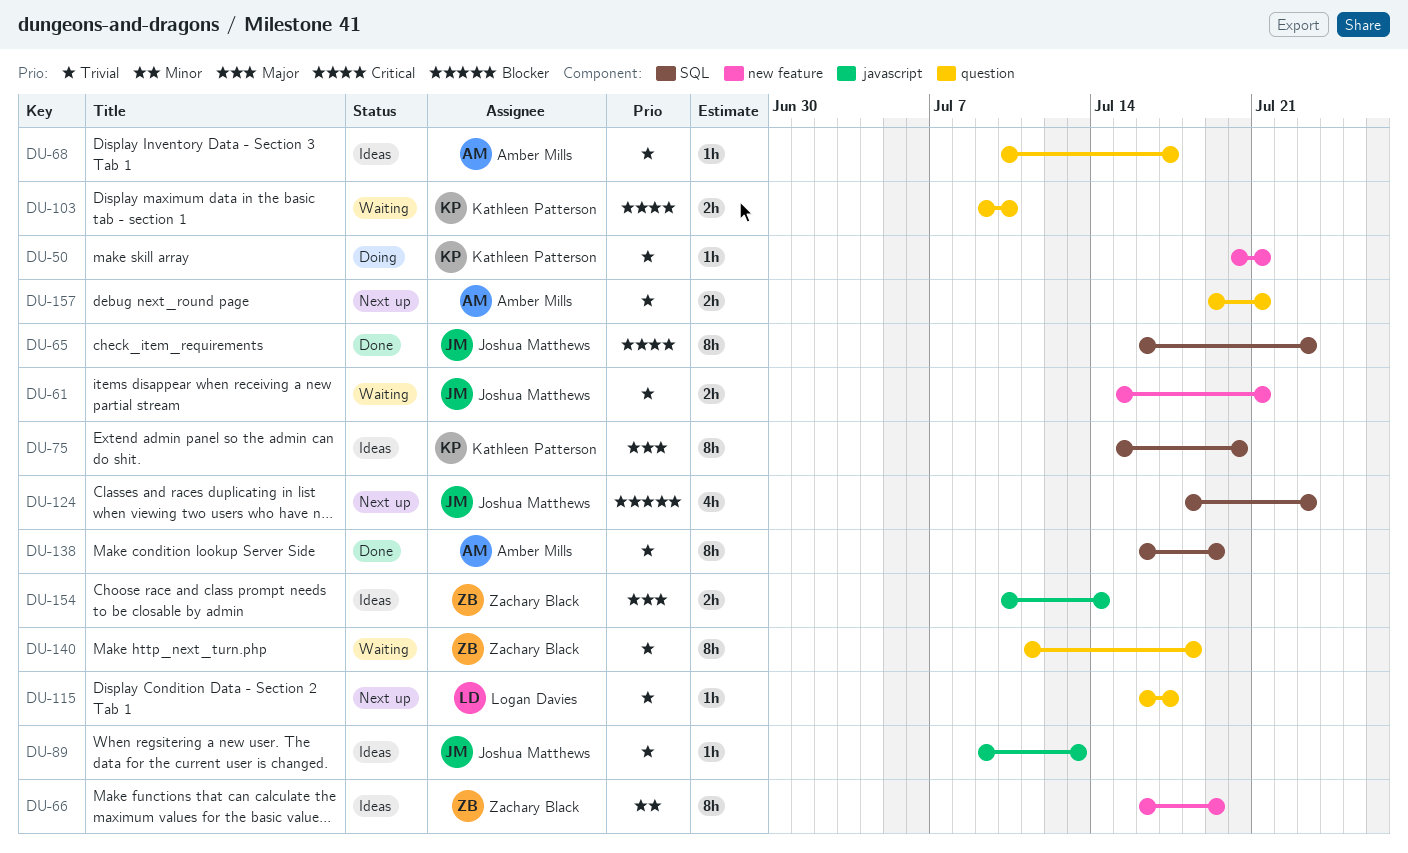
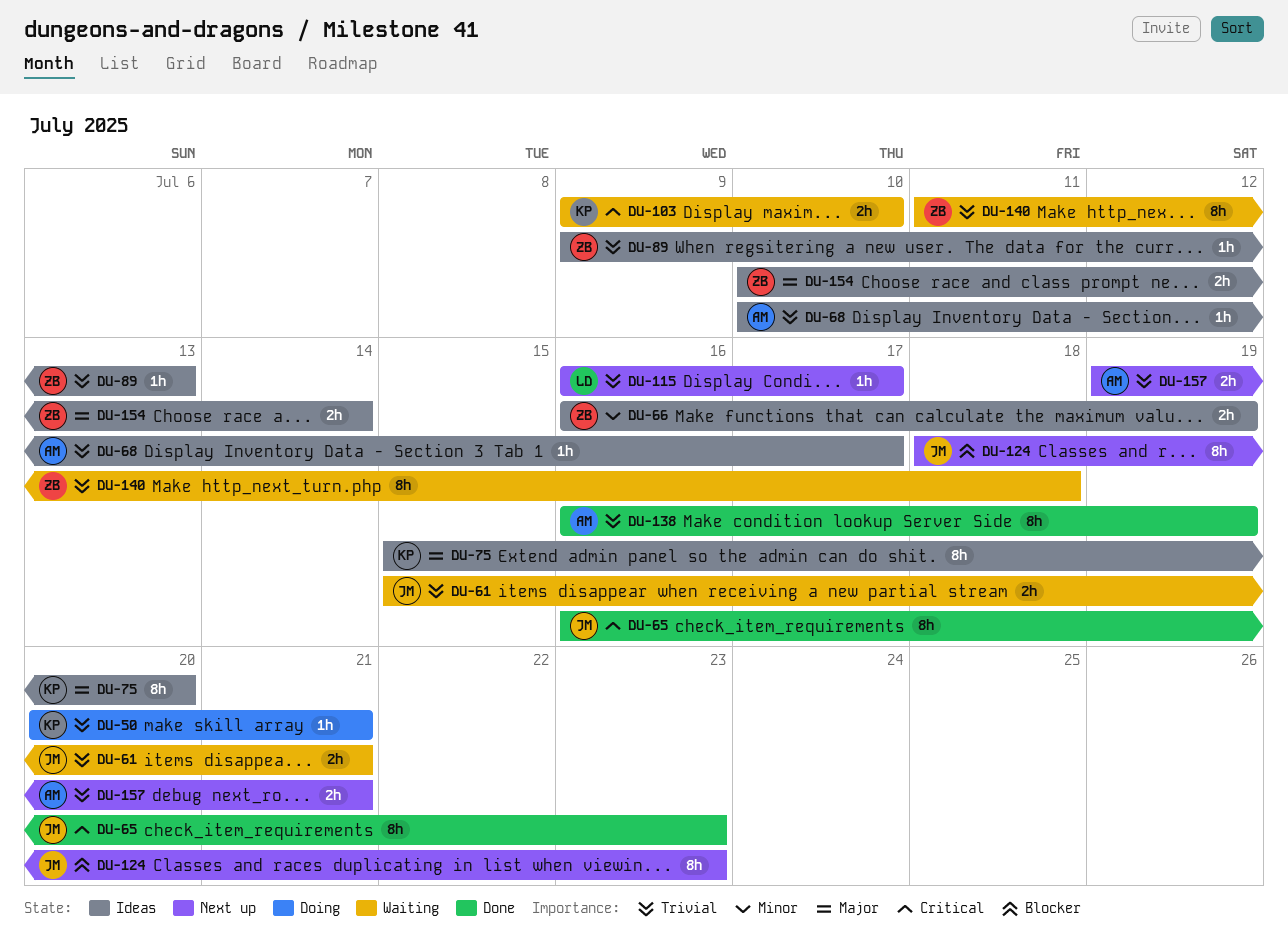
DU-66, estimate: 8h -> 2h
DU-89, owner: Joshua Matthews -> Zachary Black
DU-124, estimate: 4h -> 8h

